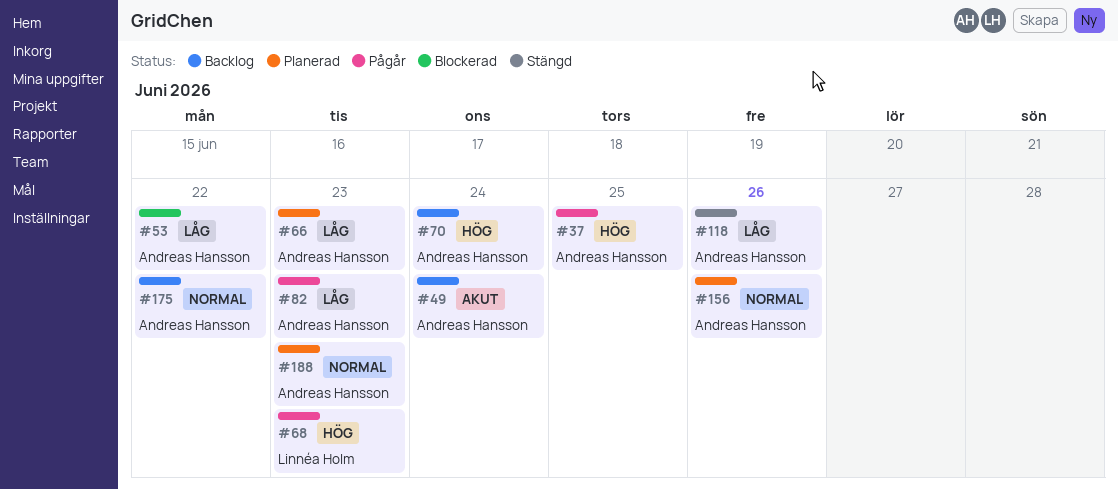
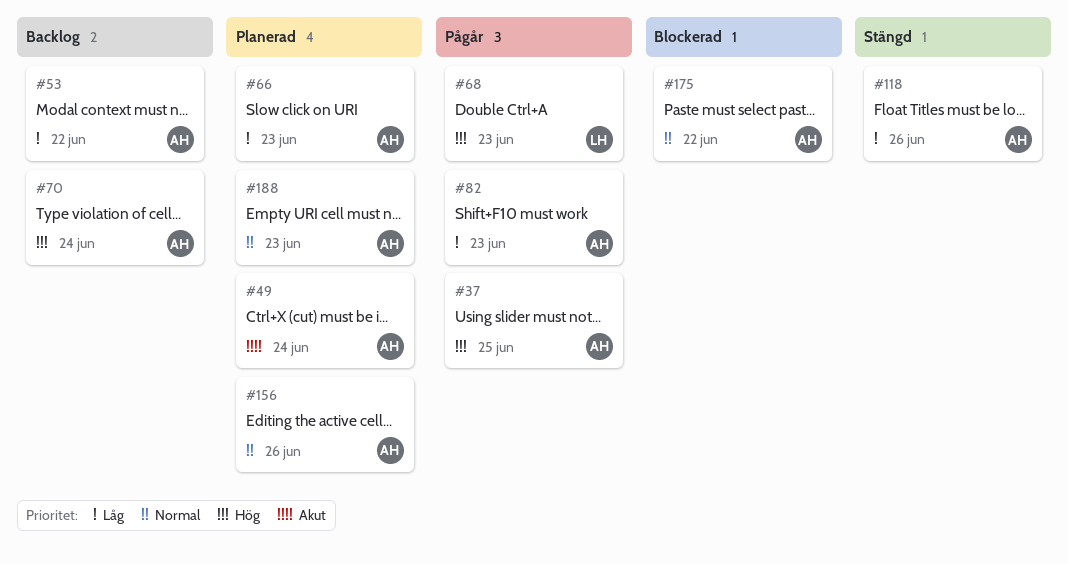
#49, status: Backlog -> Planerad
#53, status: Blockerad -> Backlog
#175, status: Backlog -> Blockerad

